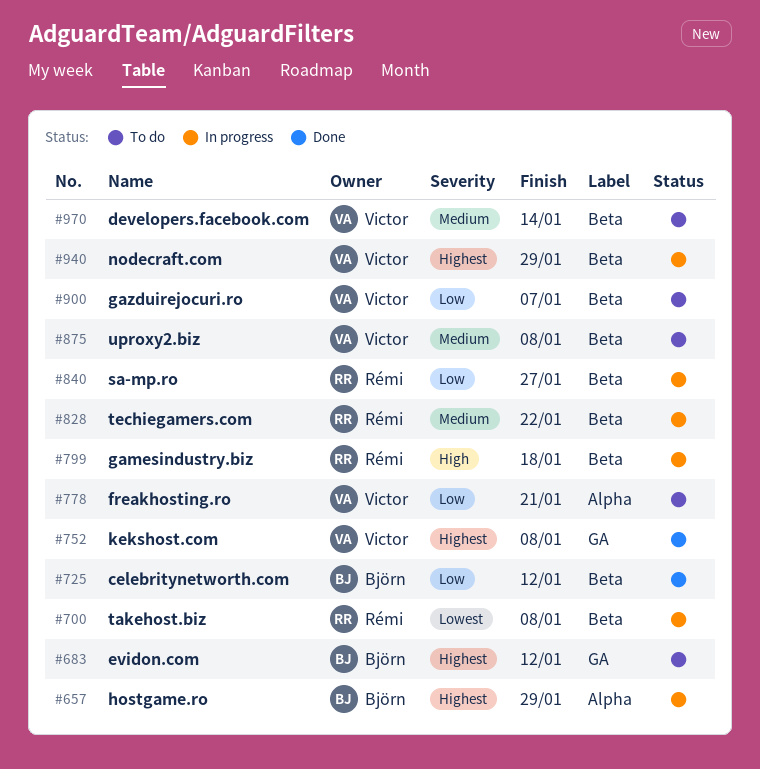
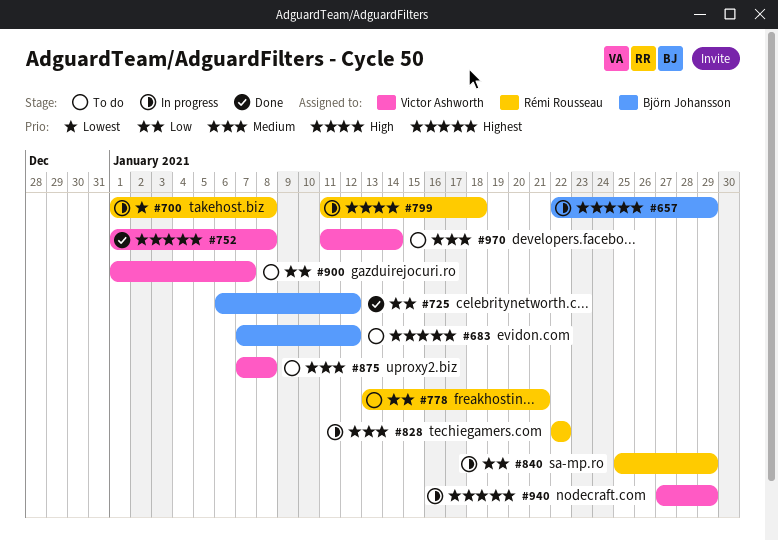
#778, owner: Victor Ashworth -> Rémi Rousseau
#840, due: Jan 27 -> Jan 29

